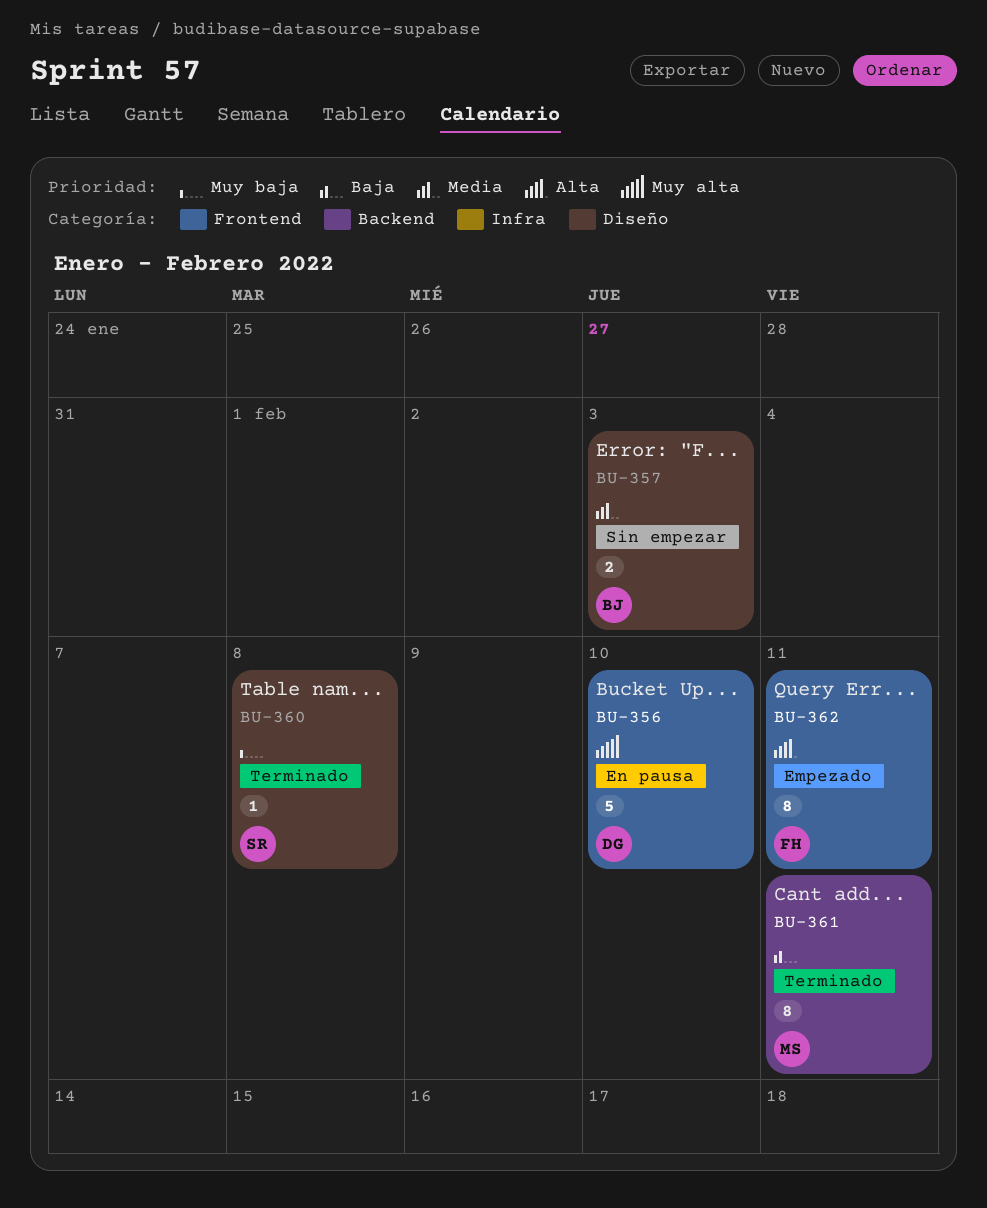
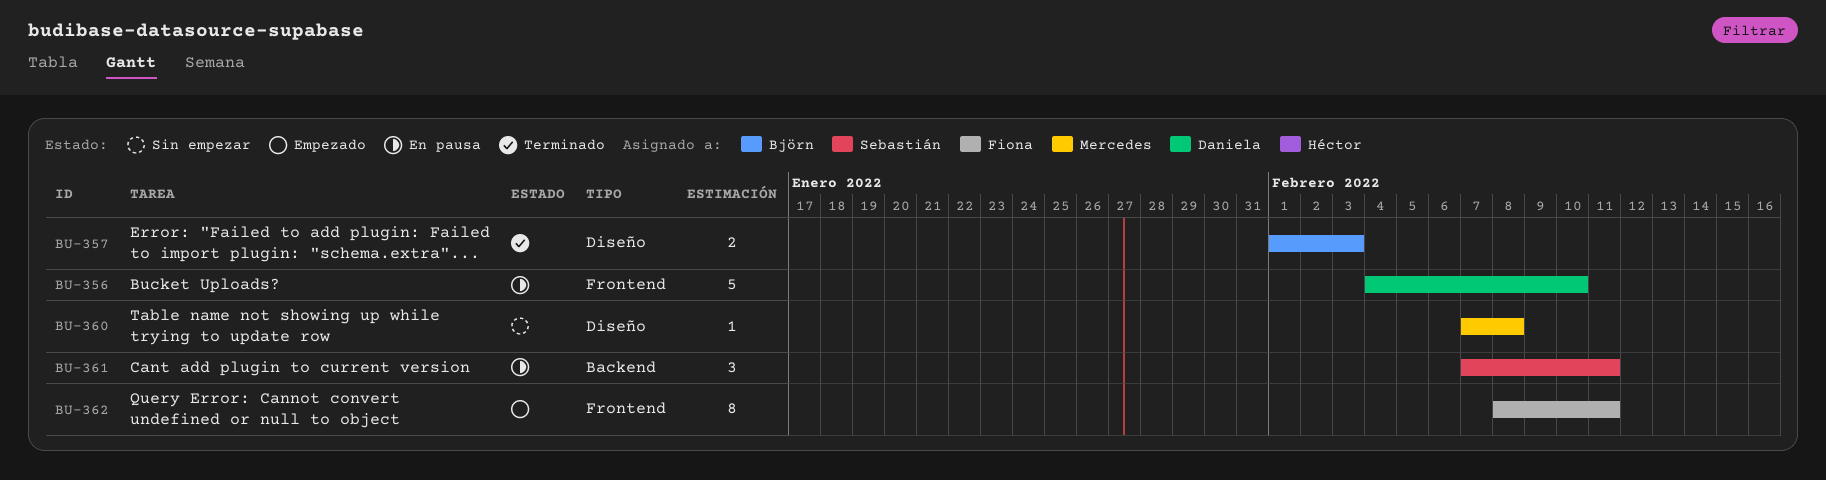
BU-357, status: Sin empezar -> Terminado
BU-360, status: Terminado -> Sin empezar
BU-360, owner: Sebastián -> Mercedes
BU-361, status: Terminado -> En pausa
BU-361, owner: Mercedes -> Sebastián
BU-361, estimate: 8 -> 3

